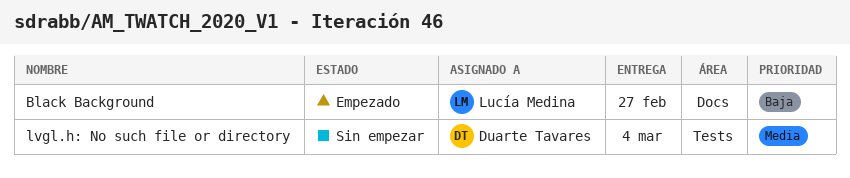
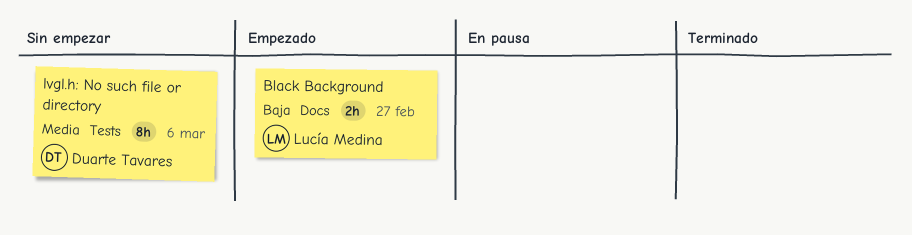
lvgl.h: No such file or directory, due: Mar 4 -> Mar 6

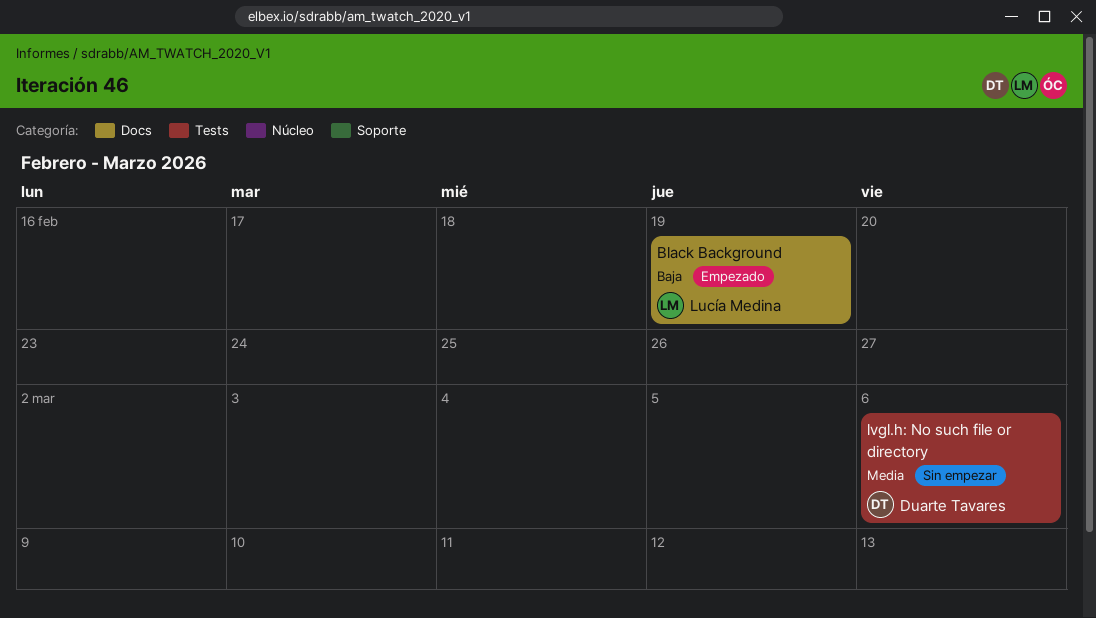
Black Background, due: Feb 27 -> Feb 19

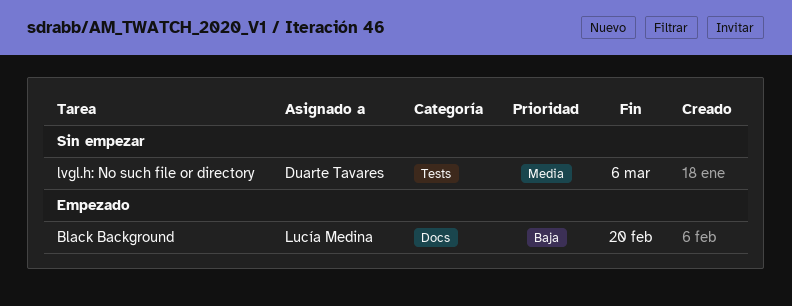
Black Background, due: Feb 19 -> Feb 20

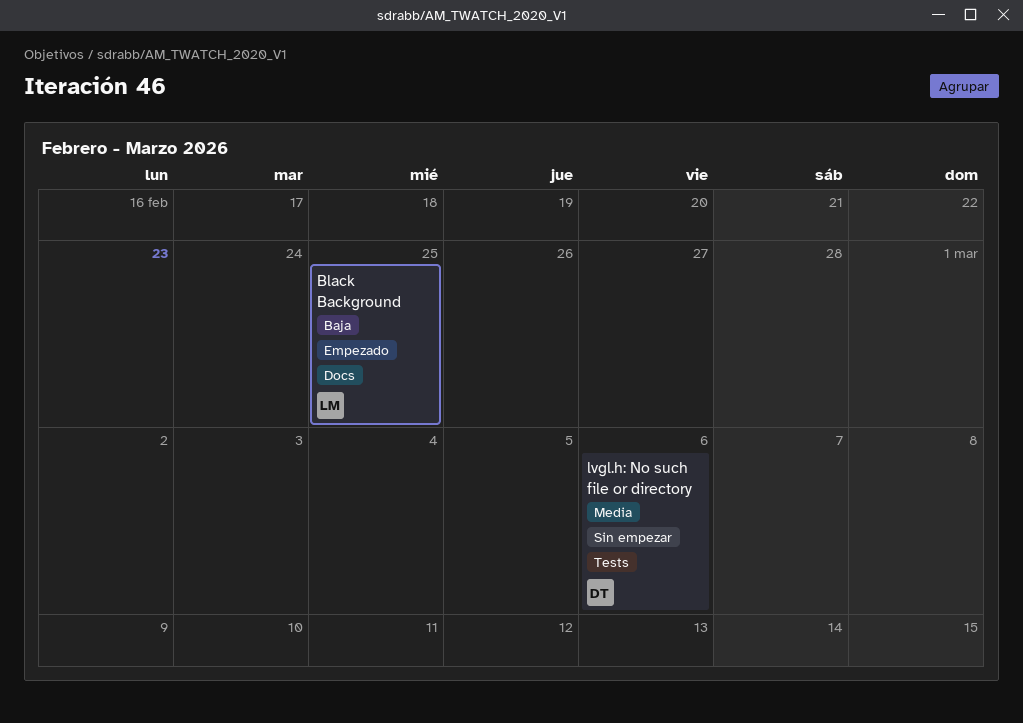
Black Background, due: Feb 20 -> Feb 25

